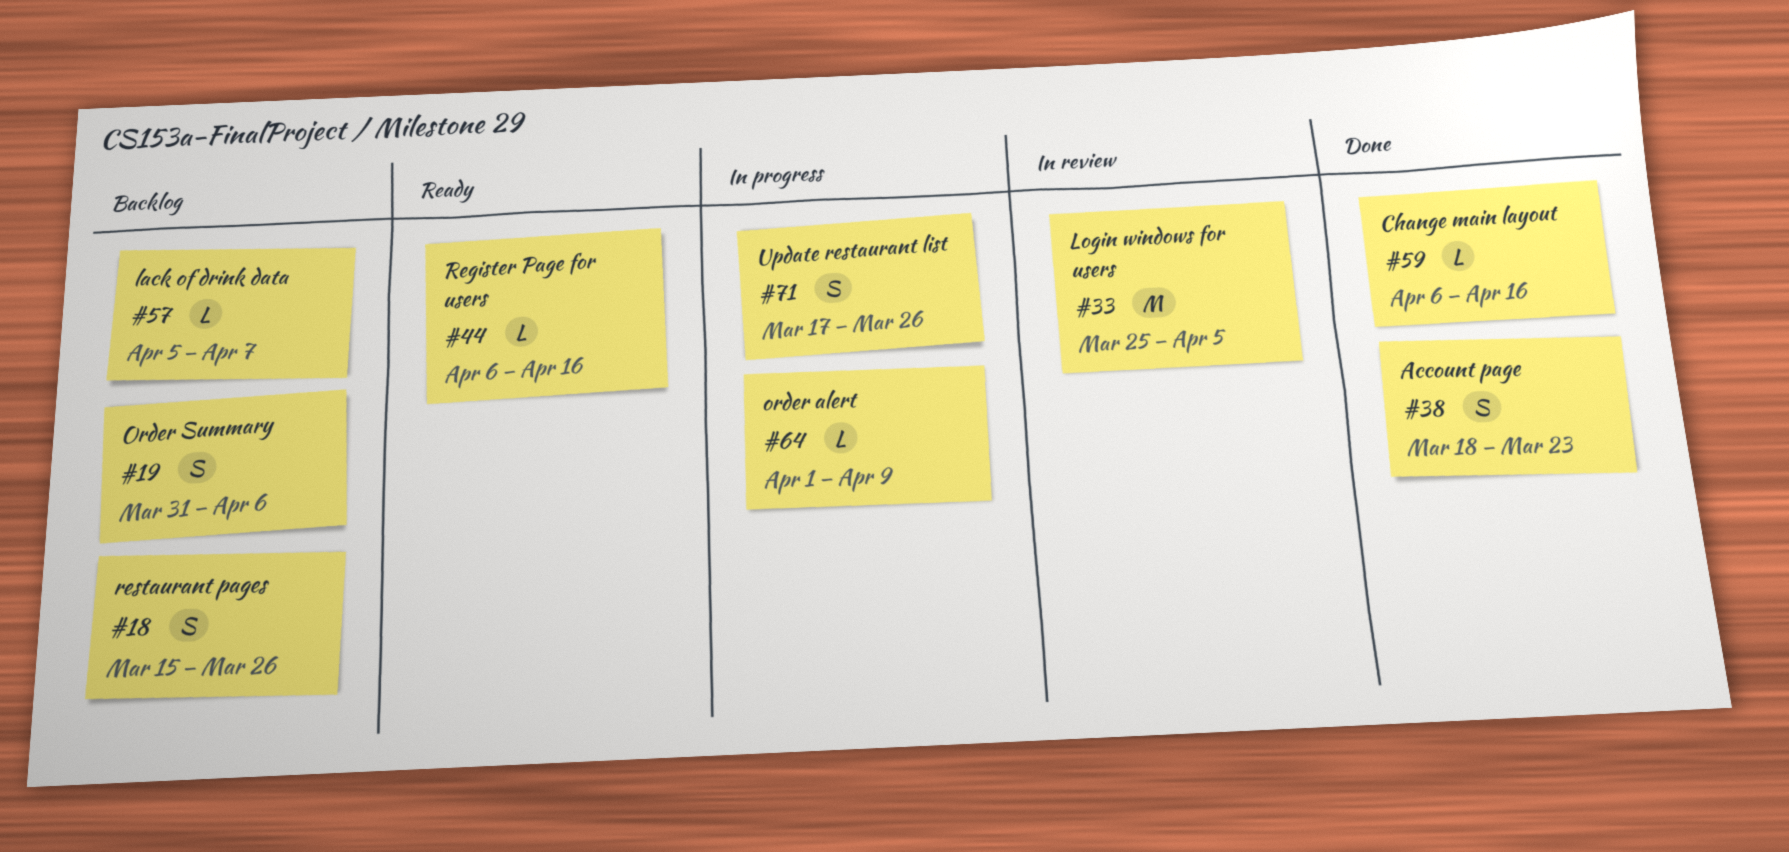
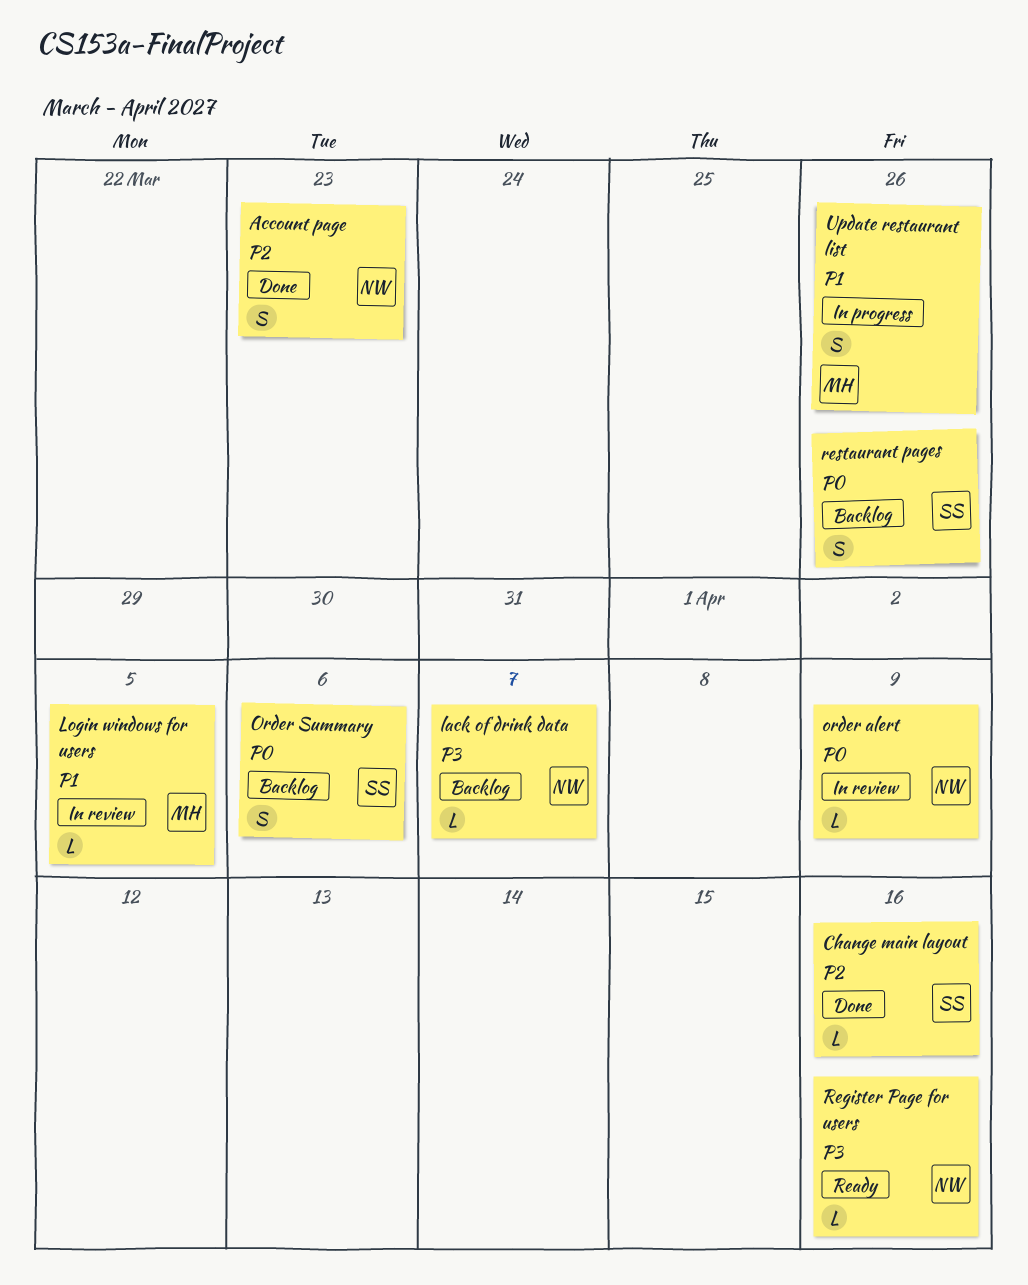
Login windows for users, estimate: M -> L
order alert, status: In progress -> In review

